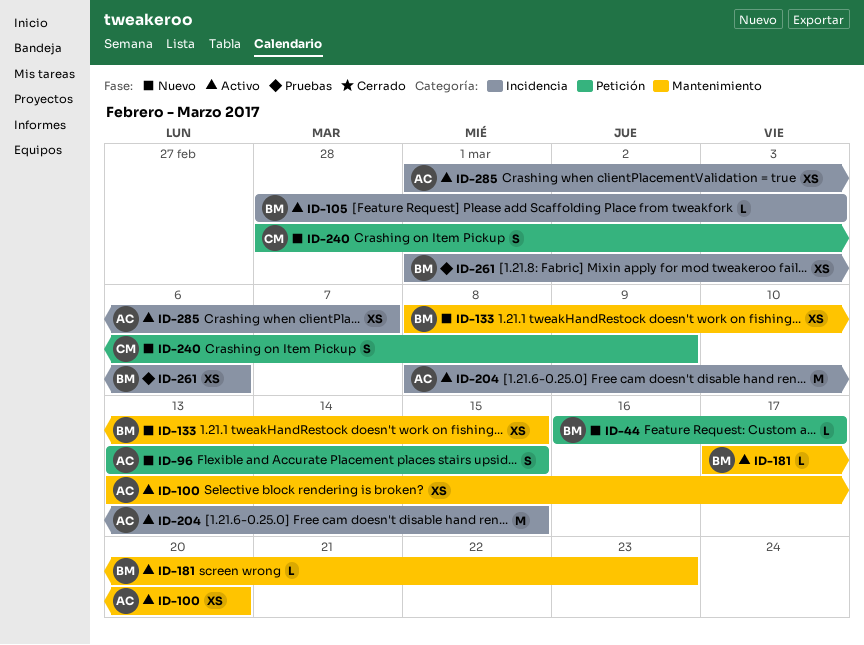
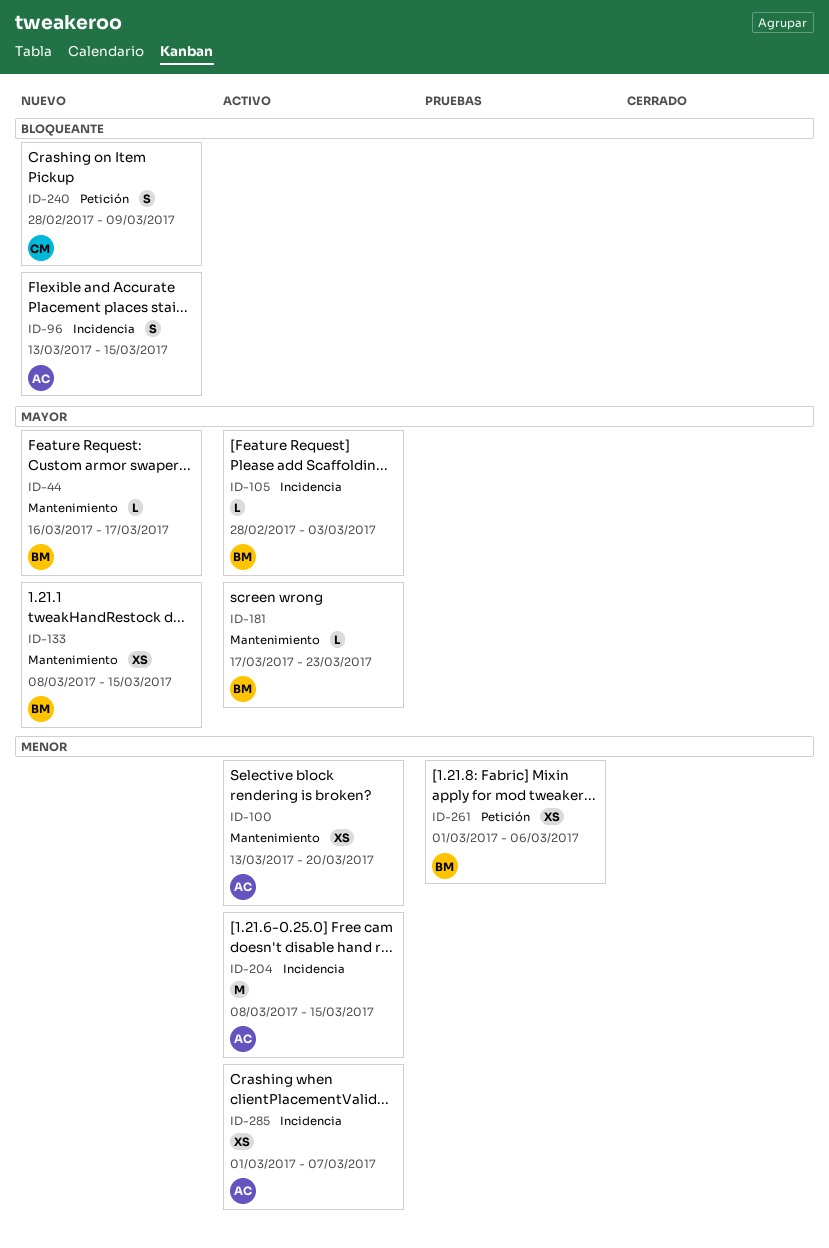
ID-44, label: Petición -> Mantenimiento
ID-96, label: Petición -> Incidencia
ID-261, label: Incidencia -> Petición

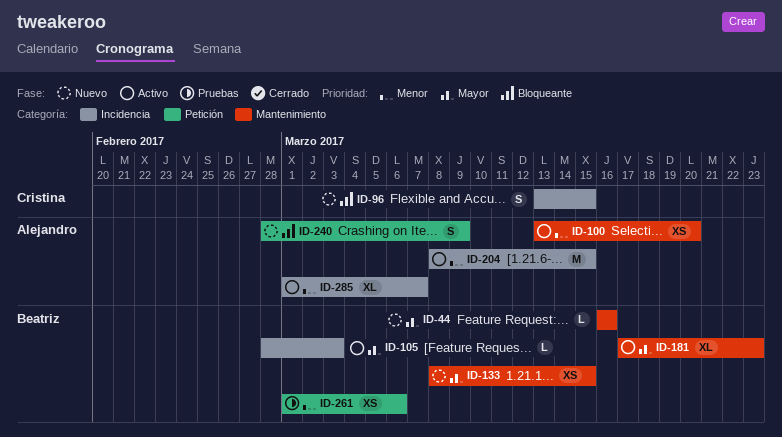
ID-44, due: Mar 17 -> Mar 16
ID-96, owner: Alejandro -> Cristina
ID-181, estimate: L -> XL
ID-240, owner: Cristina -> Alejandro
ID-285, estimate: XS -> XL

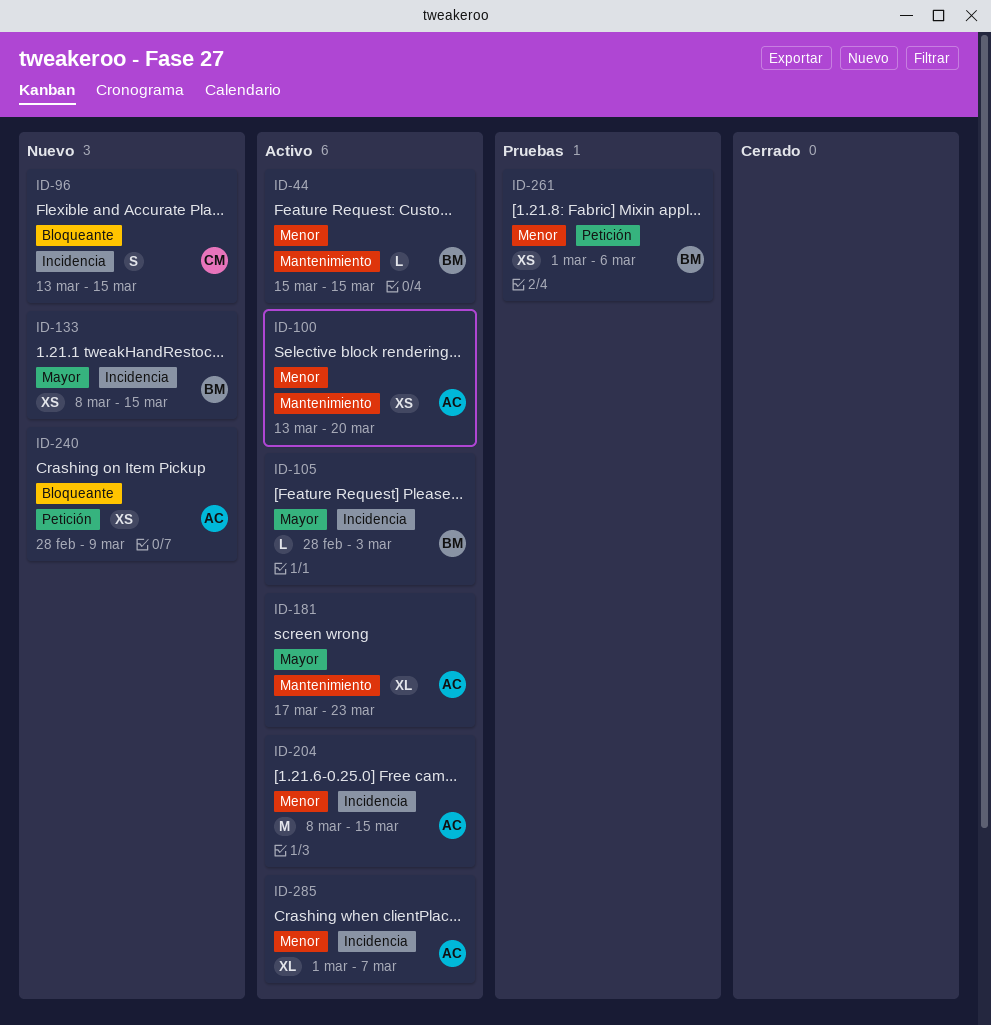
ID-44, status: Nuevo -> Activo
ID-44, priority: Mayor -> Menor
ID-44, start: Mar 16 -> Mar 15
ID-44, due: Mar 16 -> Mar 15
ID-133, label: Mantenimiento -> Incidencia
ID-181, owner: Beatriz -> Alejandro
ID-240, estimate: S -> XS

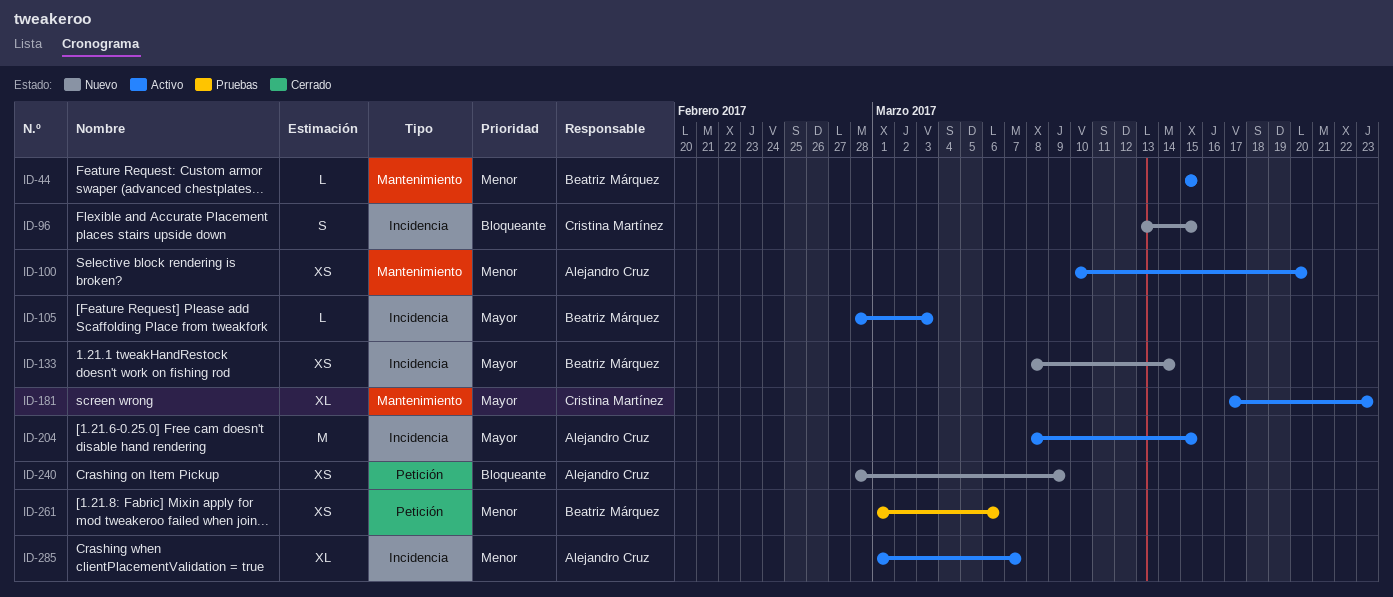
ID-100, start: Mar 13 -> Mar 10
ID-133, due: Mar 15 -> Mar 14
ID-181, owner: Alejandro Cruz -> Cristina Martínez
ID-204, priority: Menor -> Mayor

